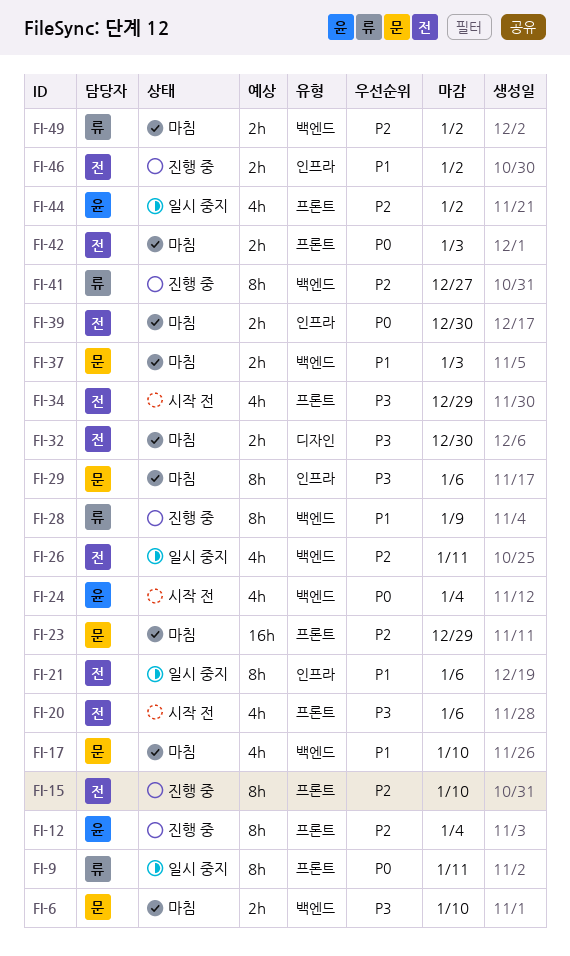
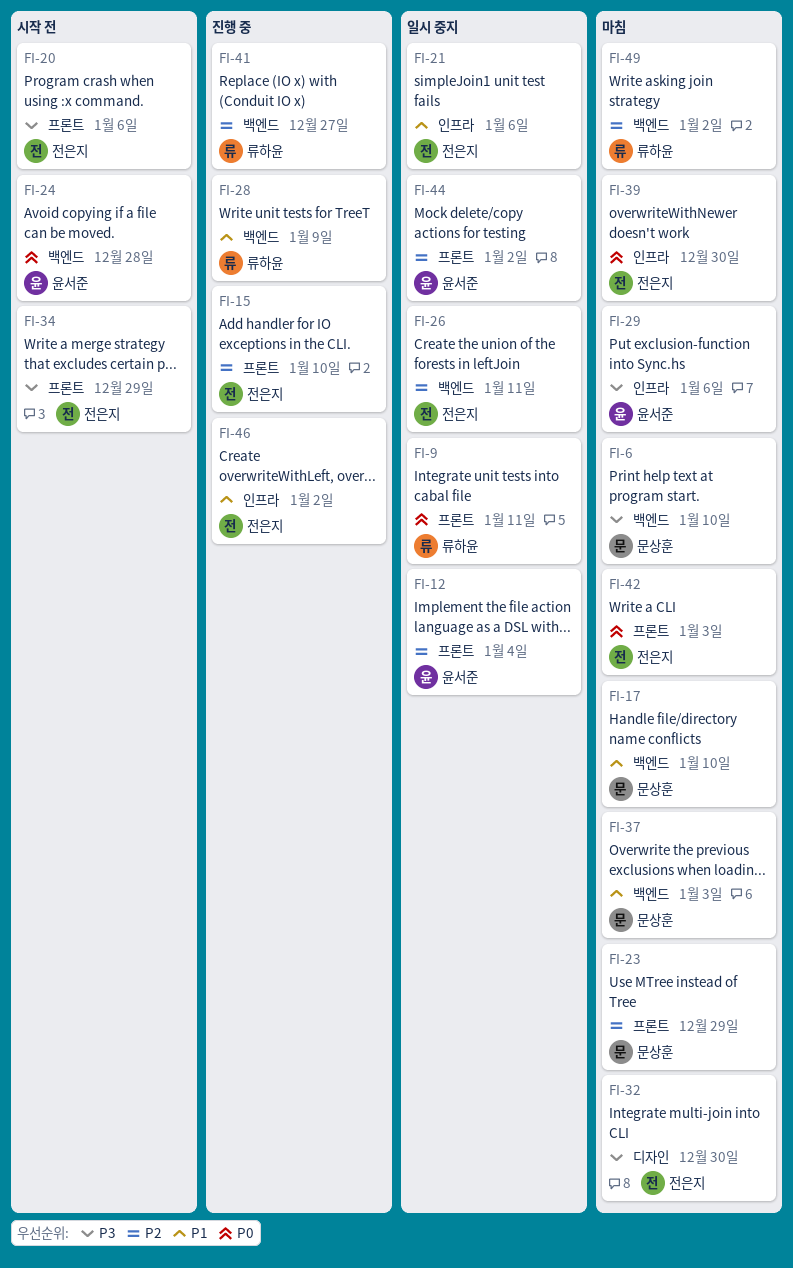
FI-12, status: 진행 중 -> 일시 중지
FI-24, due: Jan 4 -> Dec 28
FI-29, owner: 문상훈 -> 윤서준

